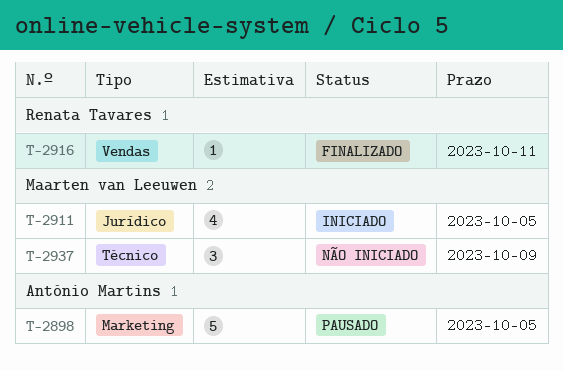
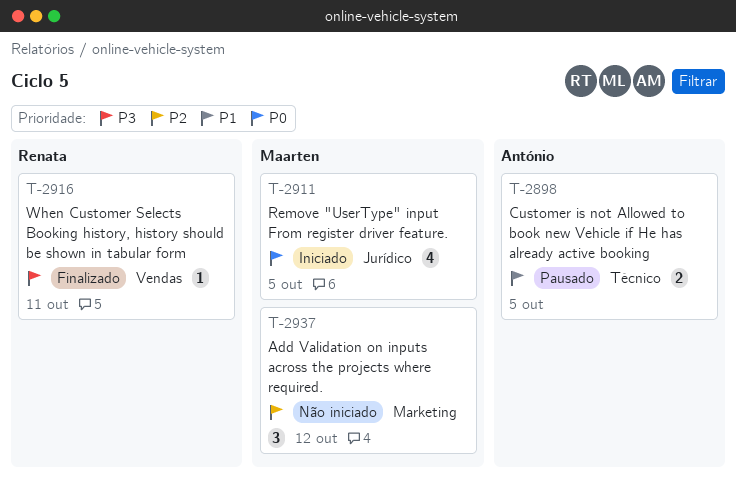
T-2898, label: Marketing -> Técnico
T-2898, estimate: 5 -> 2
T-2937, label: Técnico -> Marketing
T-2937, due: Oct 9 -> Oct 12

